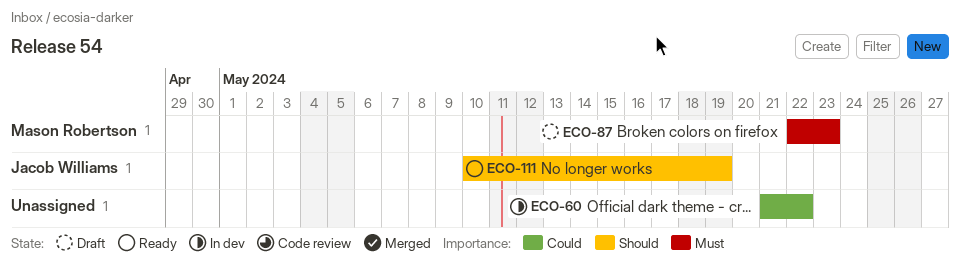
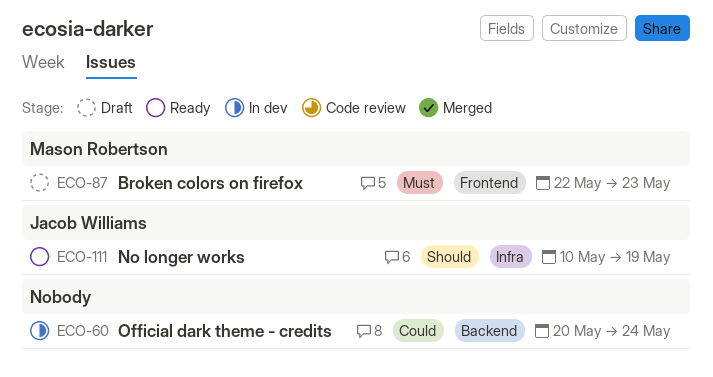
ECO-60, start: May 21 -> May 20
ECO-60, due: May 22 -> May 24

